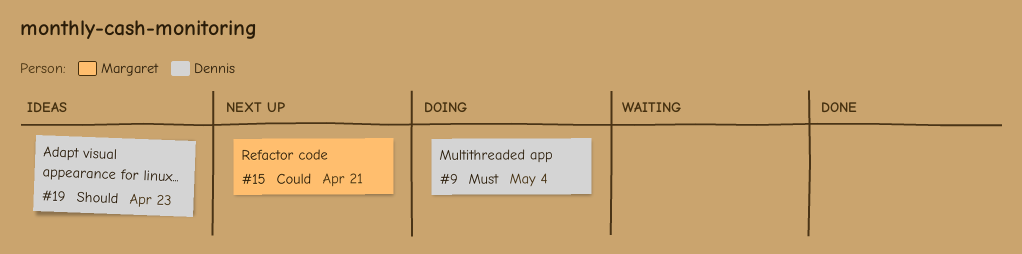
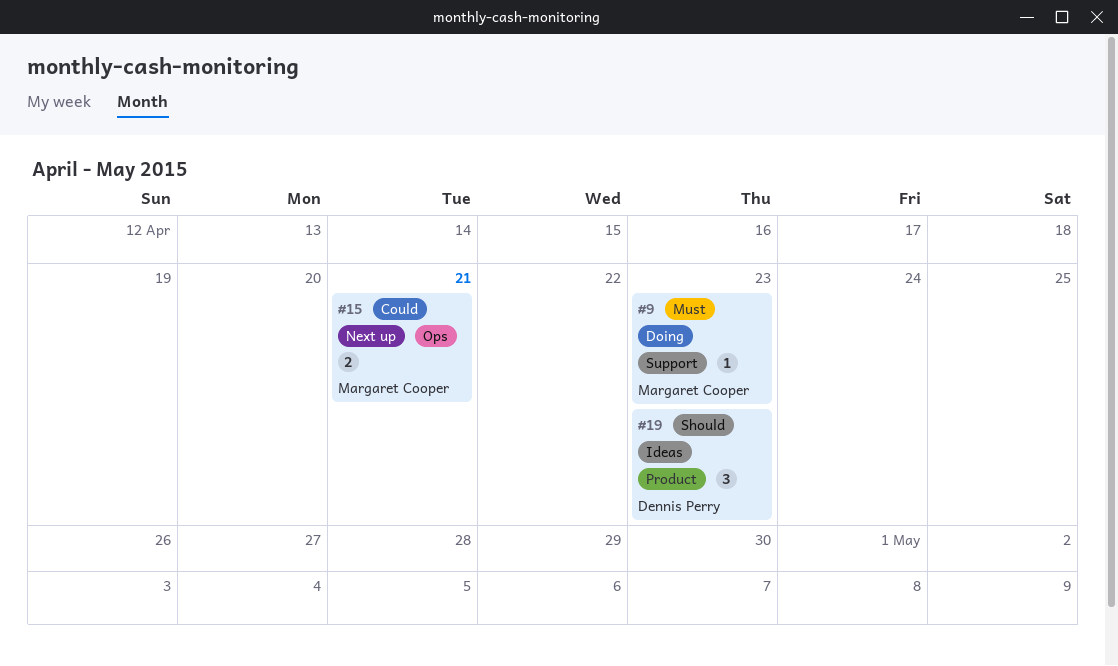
#9, owner: Dennis Perry -> Margaret Cooper
#9, due: May 4 -> Apr 23

